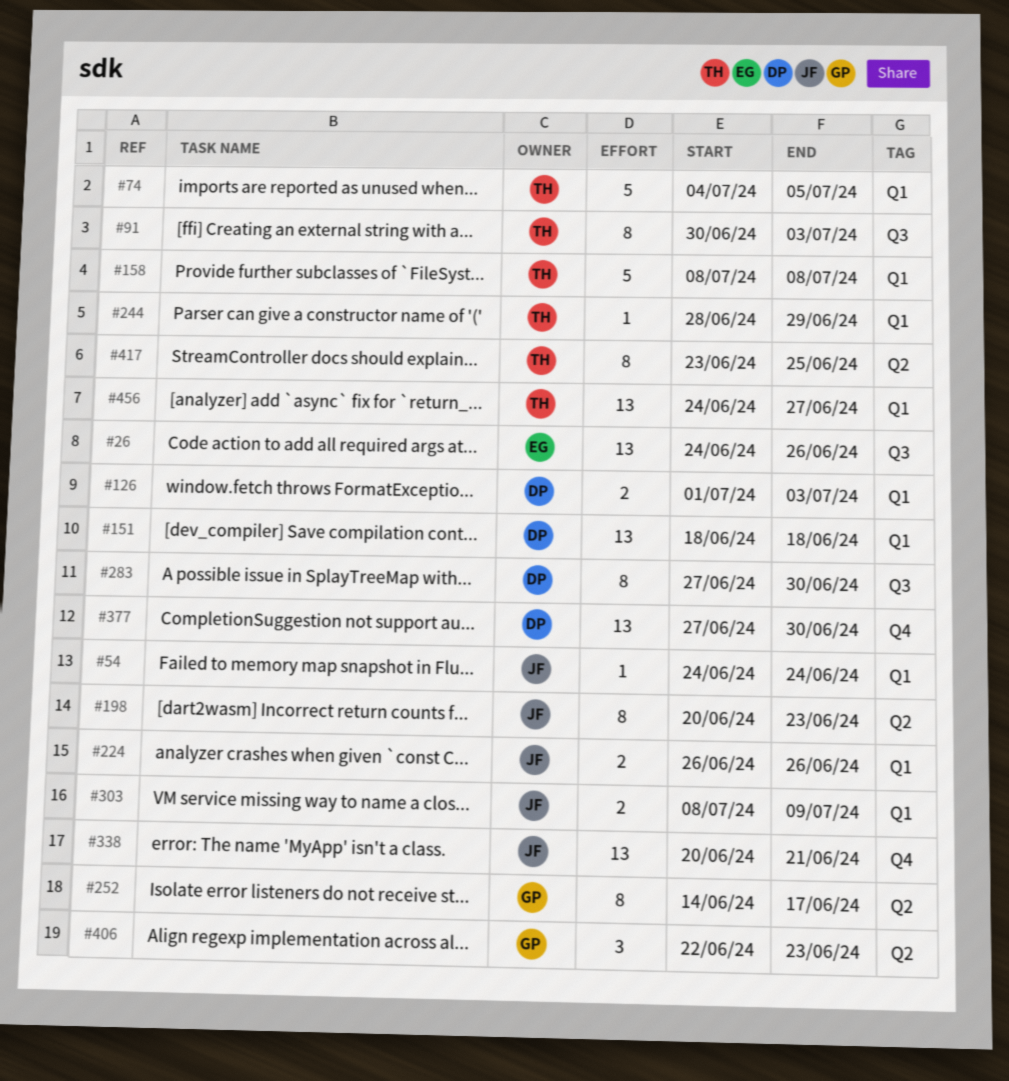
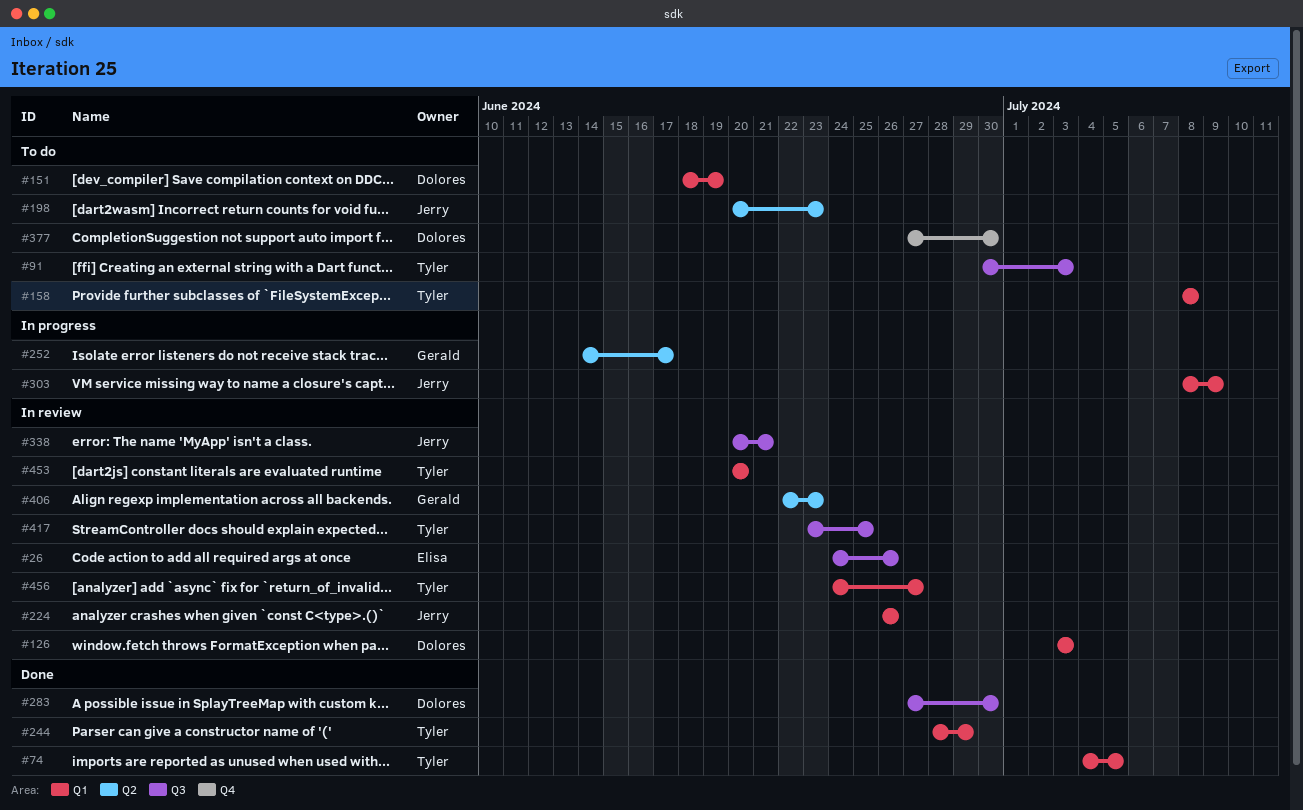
#54: present -> none
#126, start: Jul 1 -> Jul 3
#151, due: Jun 18 -> Jun 19
#338, label: Q4 -> Q3
#417, label: Q2 -> Q3
#453: none -> present

